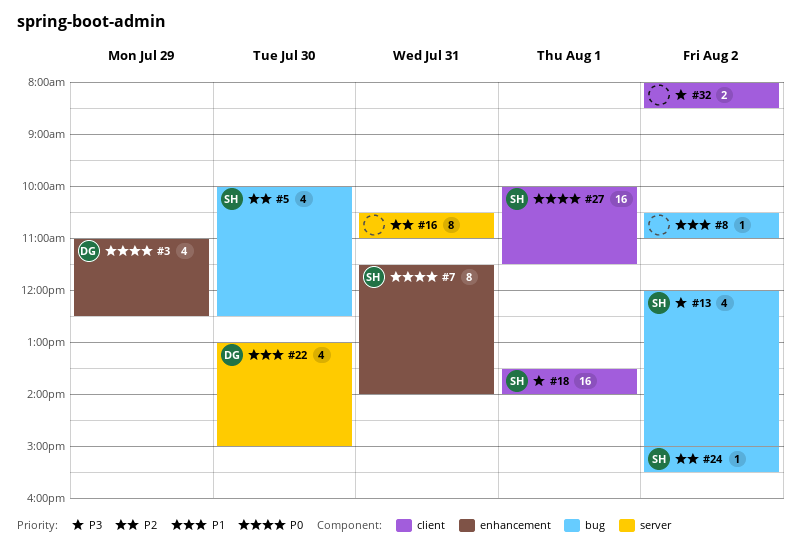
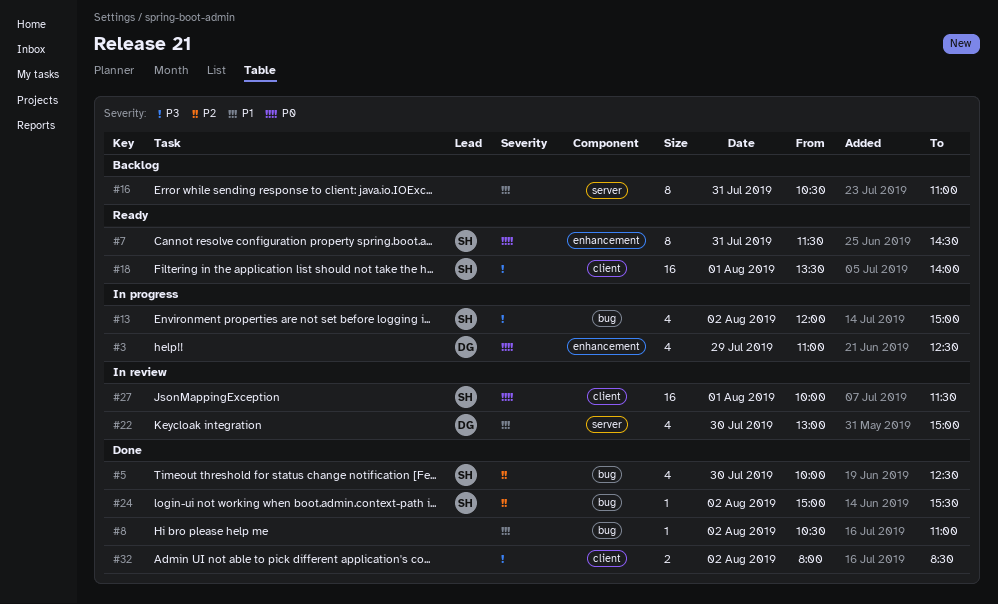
#7, ends: 14:00 -> 14:30
#16, priority: P2 -> P1

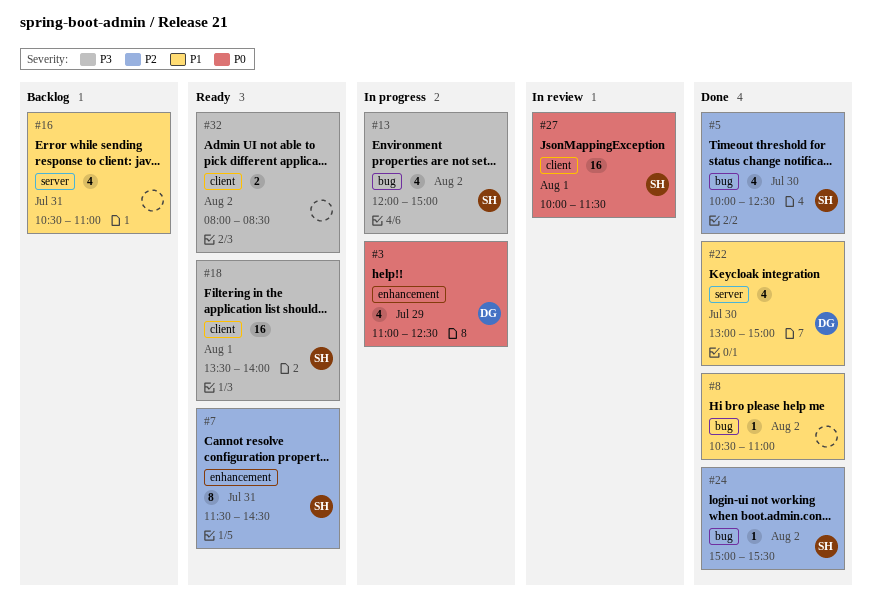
#7, priority: P0 -> P2
#16, estimate: 8 -> 4
#22, status: In review -> Done
#32, status: Done -> Ready

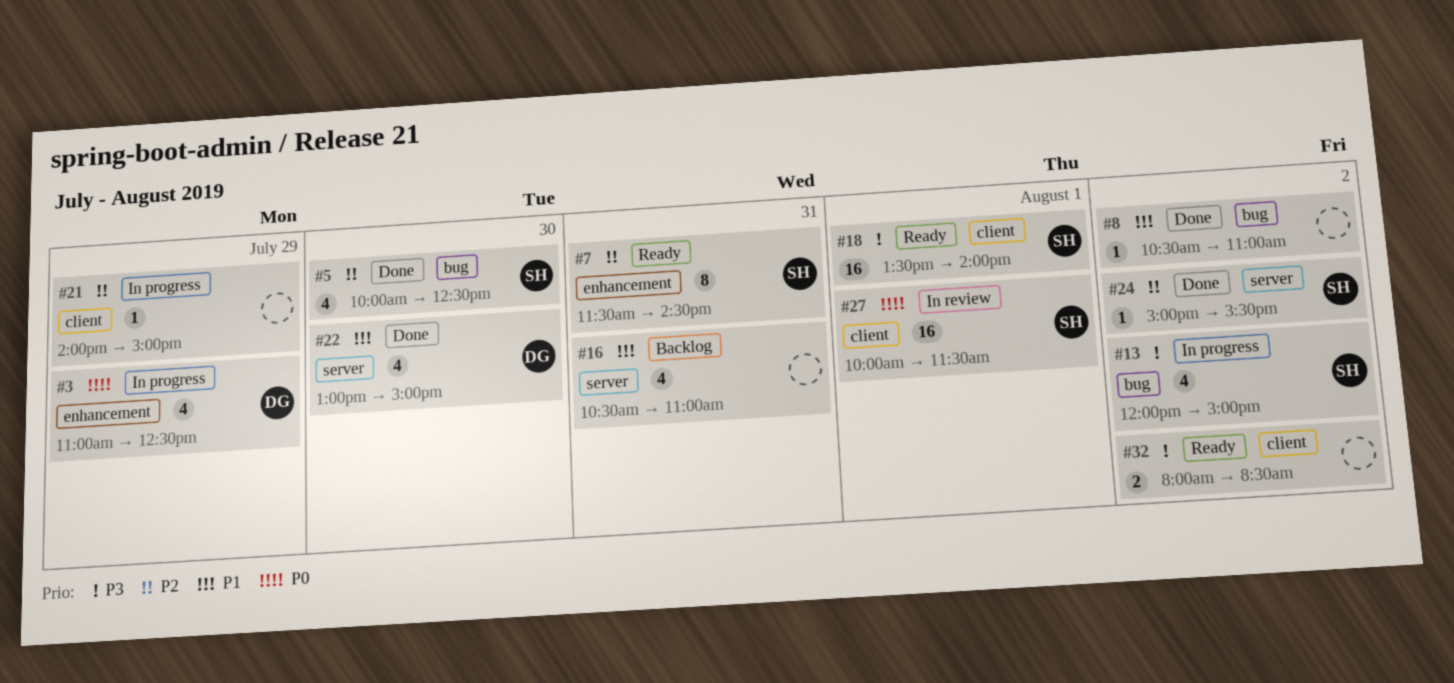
#21: none -> present
#24, label: bug -> server

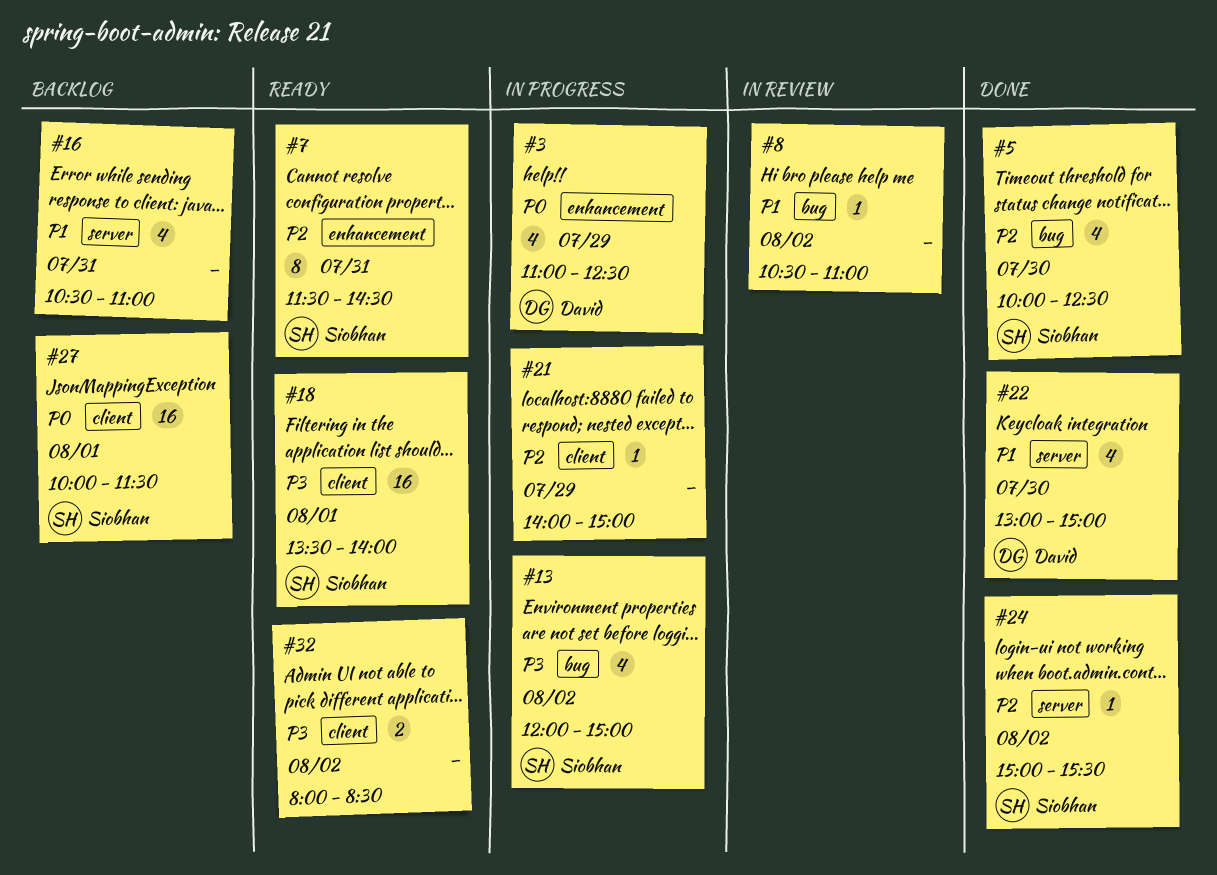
#8, status: Done -> In review
#27, status: In review -> Backlog

